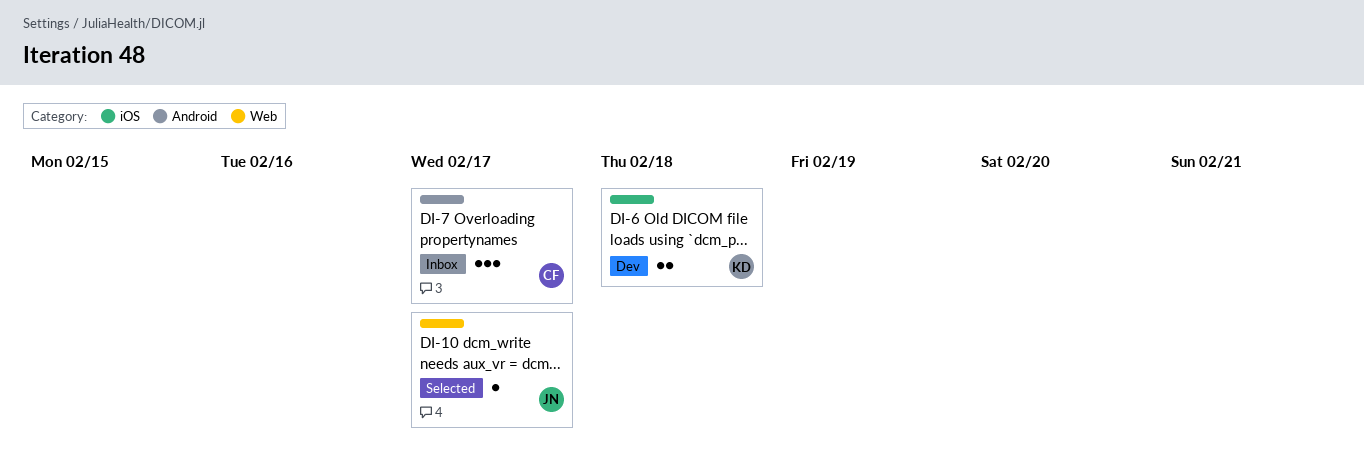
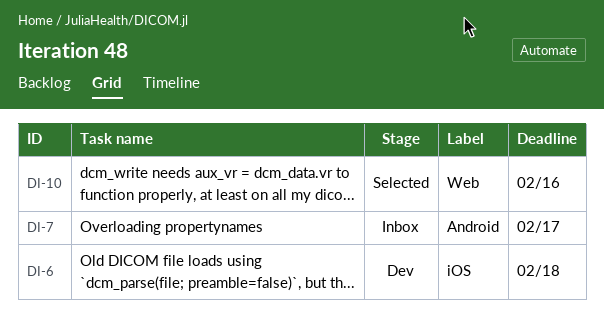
DI-10, due: Feb 17 -> Feb 16

